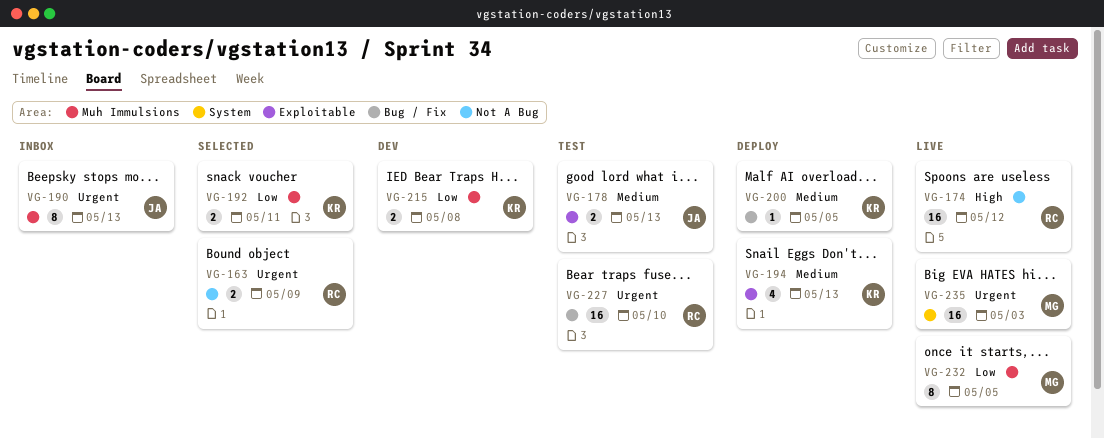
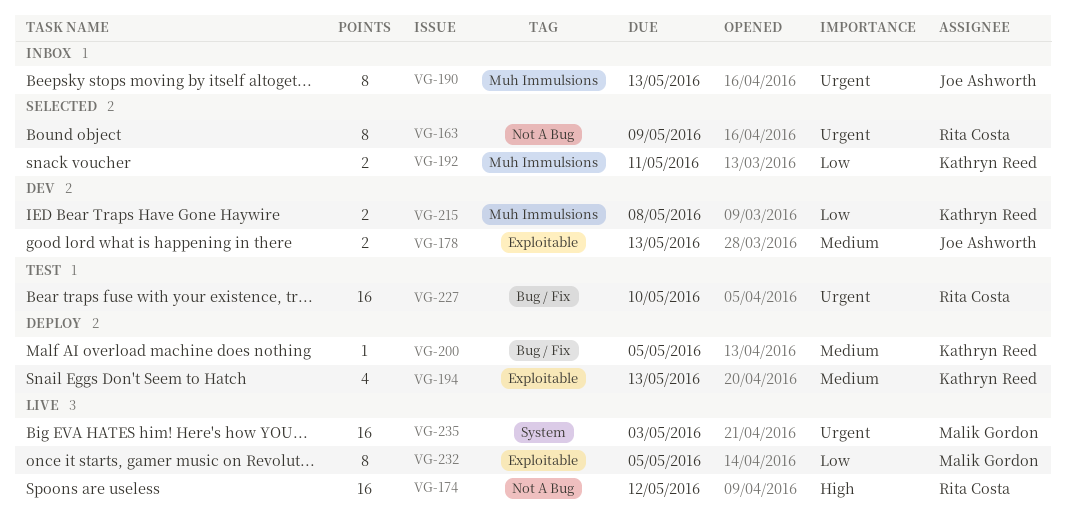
VG-163, estimate: 2 -> 8
VG-178, status: Test -> Dev
VG-232, label: Muh Immulsions -> Exploitable

